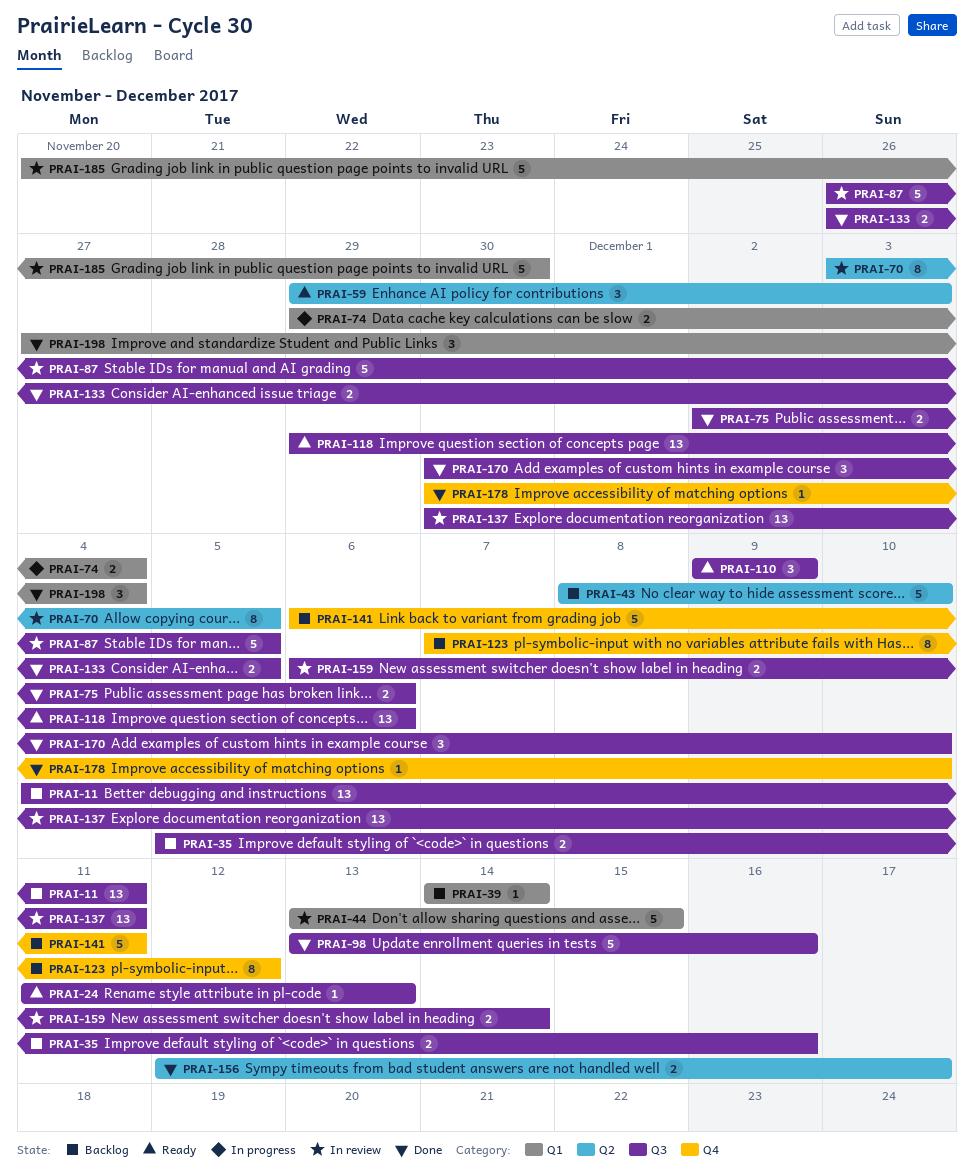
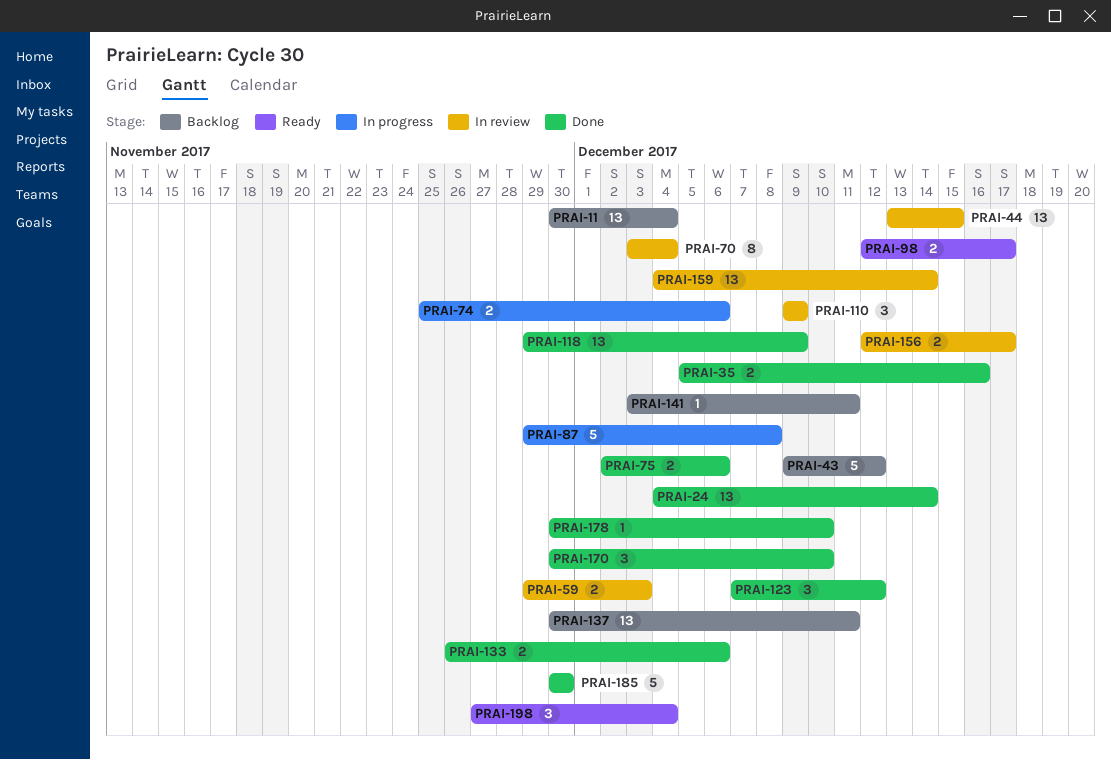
PRAI-11, start: Dec 4 -> Nov 30
PRAI-11, due: Dec 11 -> Dec 4
PRAI-24, status: Ready -> Done
PRAI-24, estimate: 1 -> 13
PRAI-24, start: Dec 11 -> Dec 4
PRAI-24, due: Dec 13 -> Dec 14
PRAI-35, status: Backlog -> Done
PRAI-39: present -> none
PRAI-43, start: Dec 8 -> Dec 9
PRAI-43, due: Dec 10 -> Dec 12
PRAI-44, estimate: 5 -> 13
PRAI-59, status: Ready -> In review
PRAI-59, estimate: 3 -> 2
PRAI-70, due: Dec 5 -> Dec 4
PRAI-74, start: Nov 29 -> Nov 25
PRAI-74, due: Dec 4 -> Dec 6
PRAI-87, status: In review -> In progress
PRAI-87, start: Nov 26 -> Nov 29
PRAI-87, due: Dec 5 -> Dec 8
PRAI-98, status: Done -> Ready
PRAI-98, estimate: 5 -> 2
PRAI-98, start: Dec 13 -> Dec 12
PRAI-98, due: Dec 16 -> Dec 17
PRAI-110, status: Ready -> In review
PRAI-118, status: Ready -> Done
PRAI-118, due: Dec 6 -> Dec 9
PRAI-123, status: Backlog -> Done
PRAI-123, estimate: 8 -> 3
PRAI-133, due: Dec 5 -> Dec 6
PRAI-137, status: In review -> Backlog
PRAI-141, estimate: 5 -> 1
PRAI-141, start: Dec 6 -> Dec 3
PRAI-156, status: Done -> In review
PRAI-159, estimate: 2 -> 13
PRAI-159, start: Dec 6 -> Dec 4
PRAI-185, status: In review -> Done
PRAI-185, start: Nov 20 -> Nov 30
PRAI-198, status: Done -> Ready

